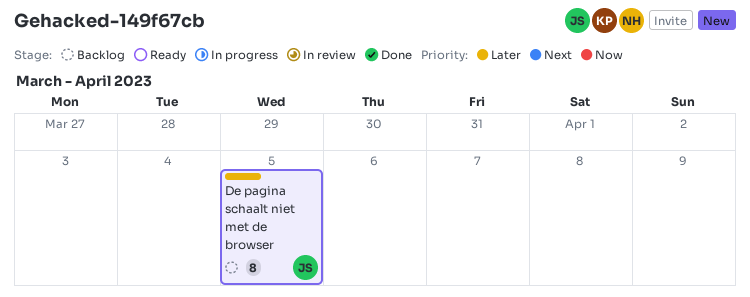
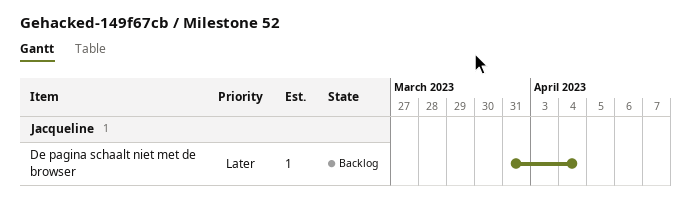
De pagina schaalt niet met de browser, estimate: 8 -> 1
De pagina schaalt niet met de browser, due: Apr 5 -> Apr 4

